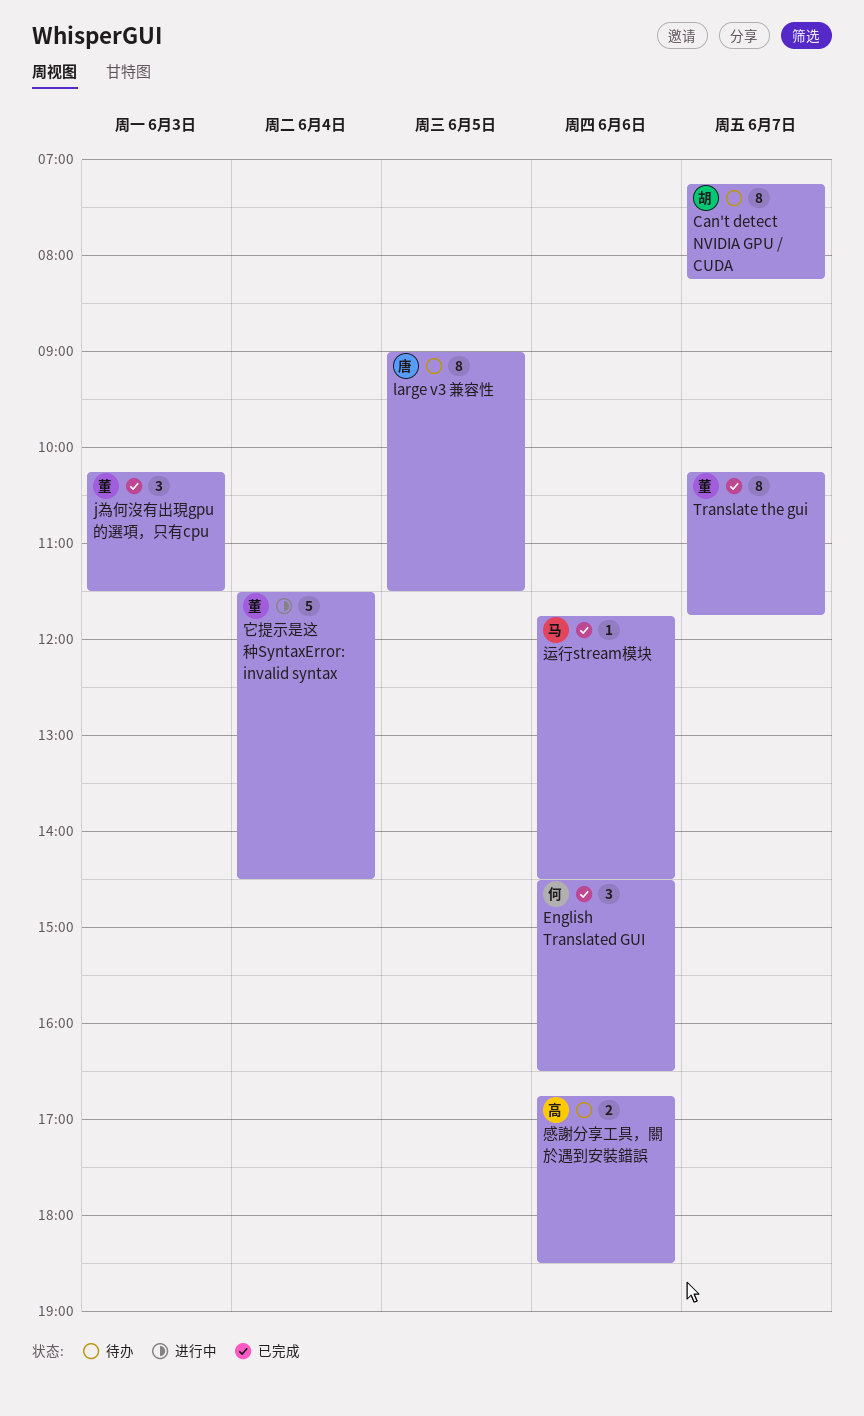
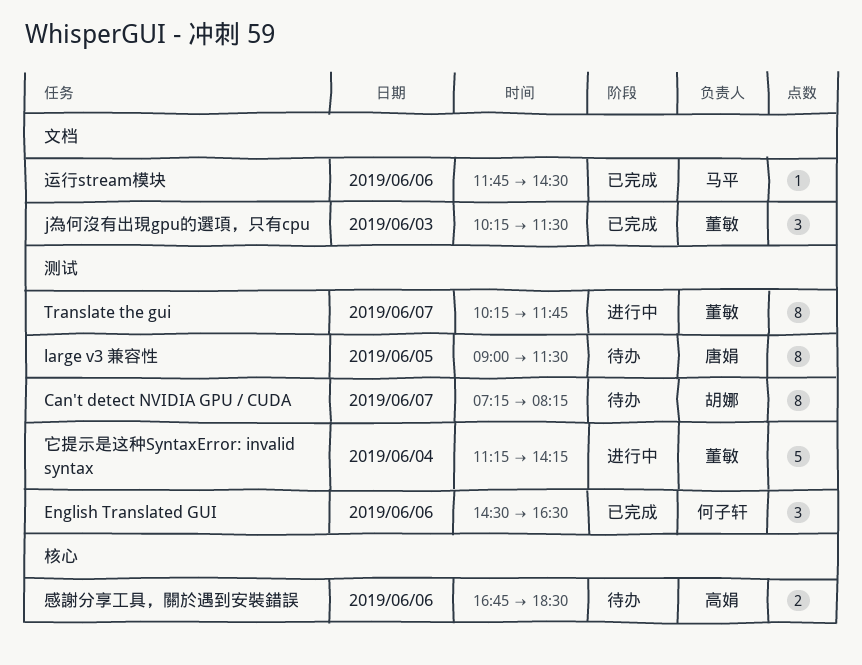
Translate the gui, status: 已完成 -> 进行中
它提示是这种SyntaxError: invalid syntax, begins: 11:30 -> 11:15
它提示是这种SyntaxError: invalid syntax, ends: 14:30 -> 14:15

